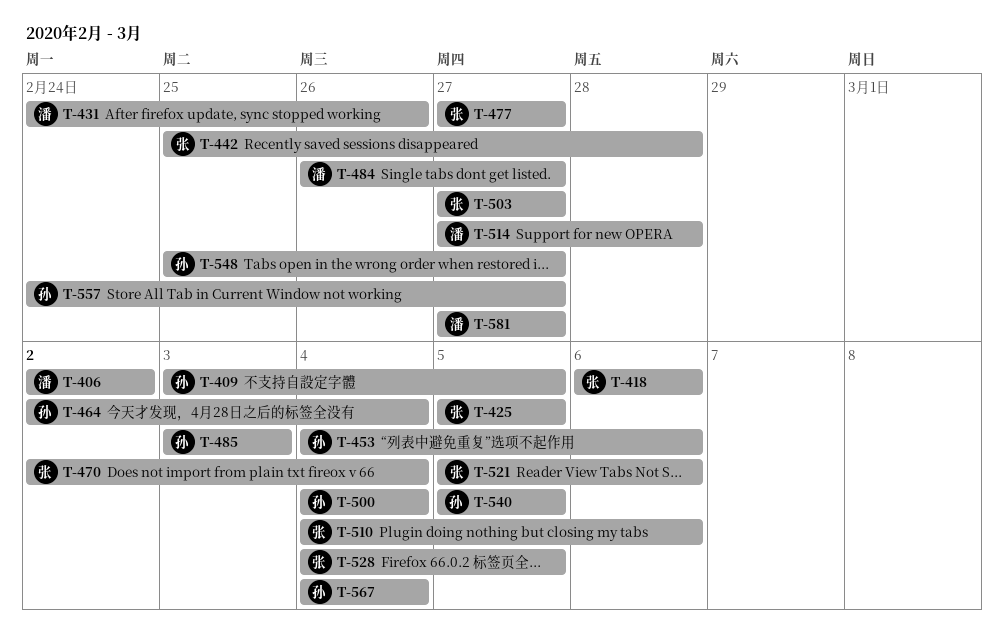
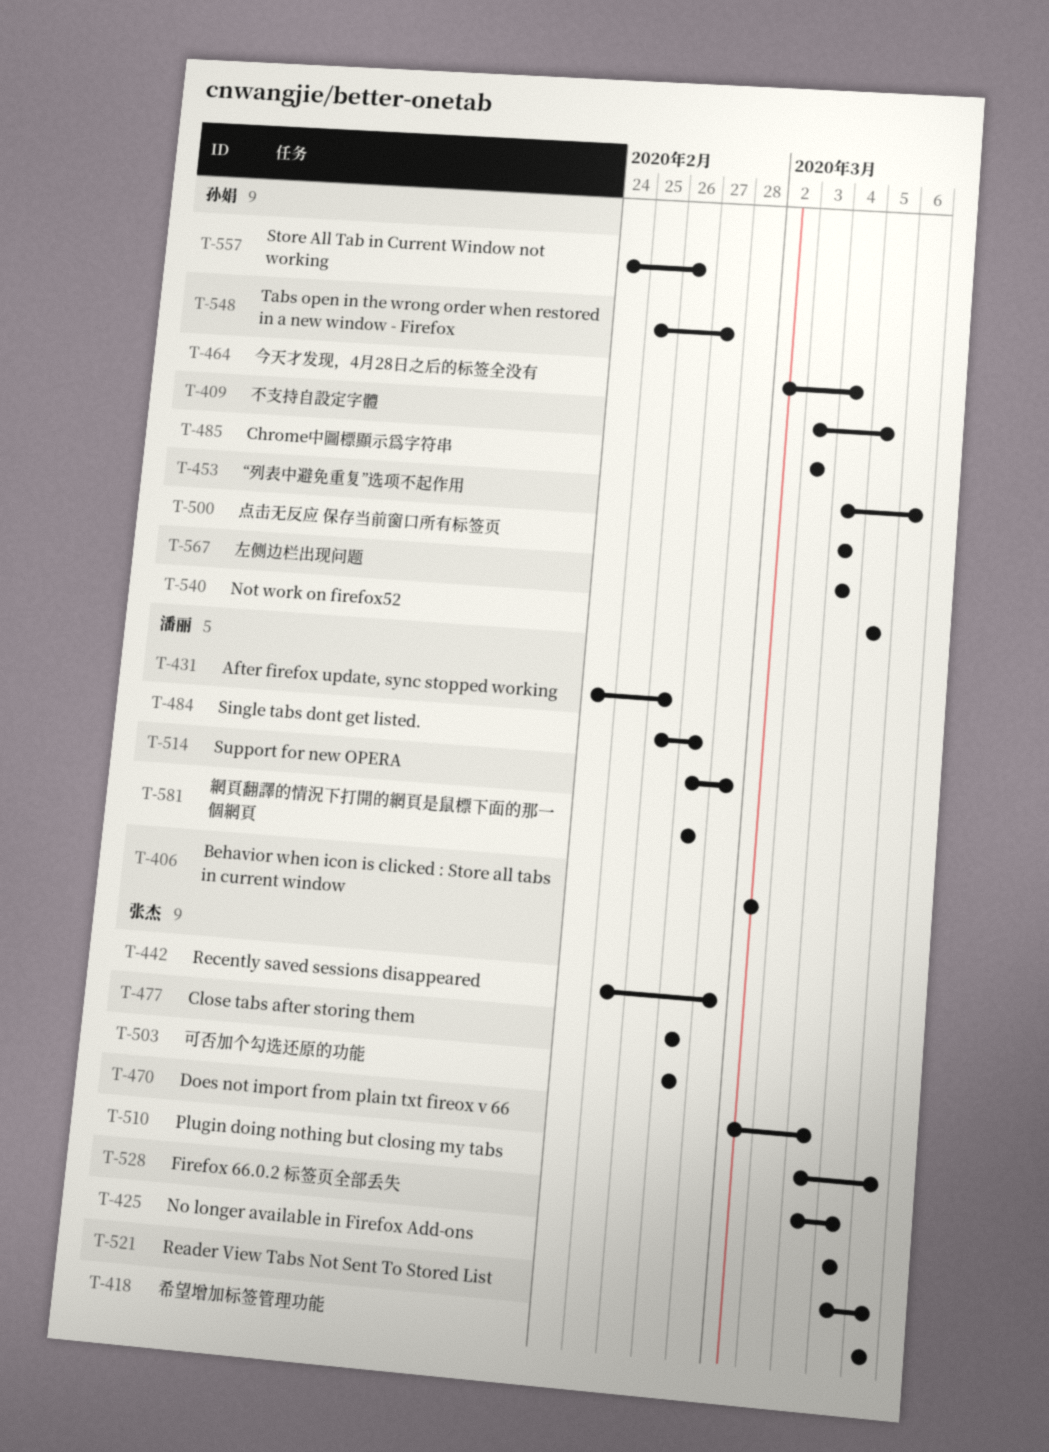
T-557, due: Feb 27 -> Feb 26

